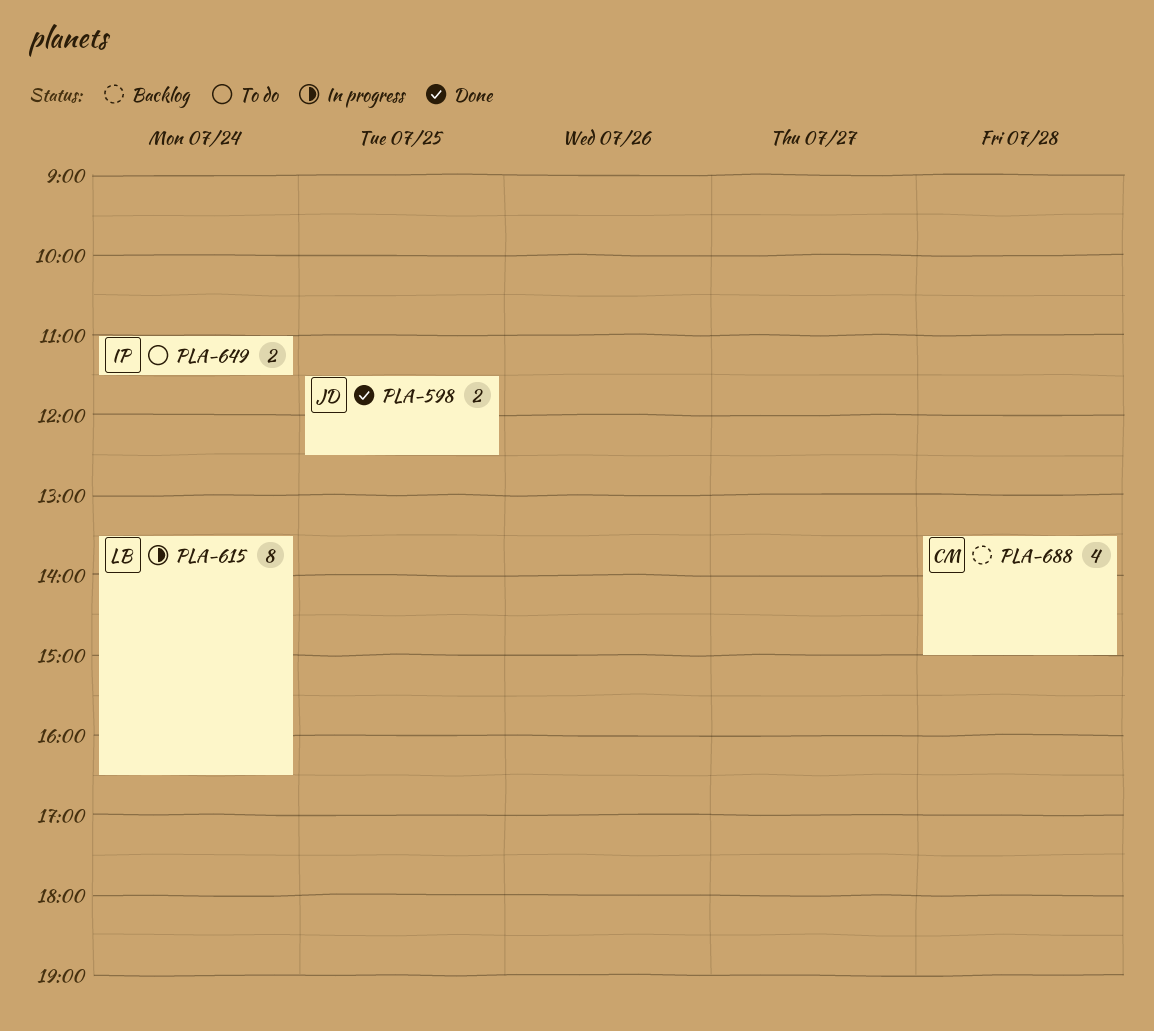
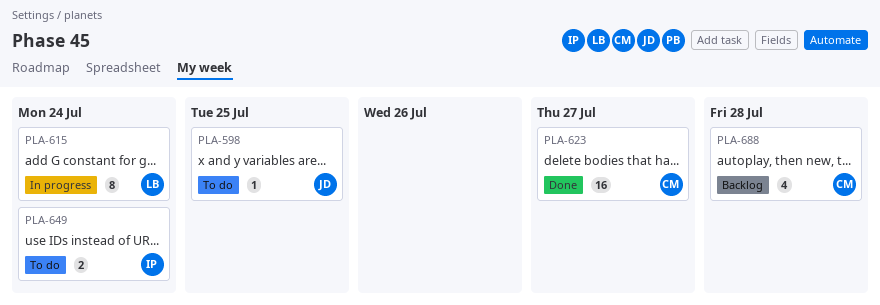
PLA-598, status: Done -> To do
PLA-598, estimate: 2 -> 1
PLA-623: none -> present

